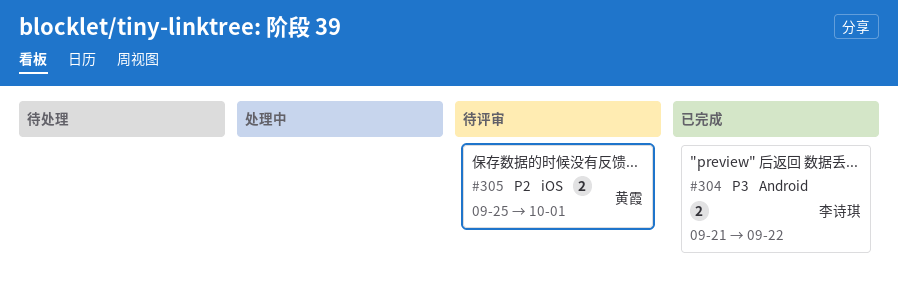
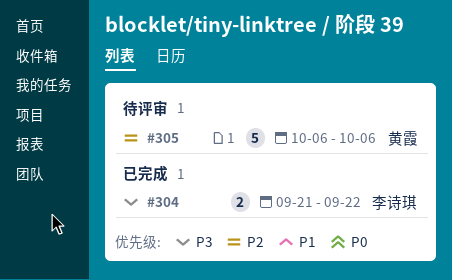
#305, estimate: 2 -> 5
#305, start: Sep 25 -> Oct 6
#305, due: Oct 1 -> Oct 6

